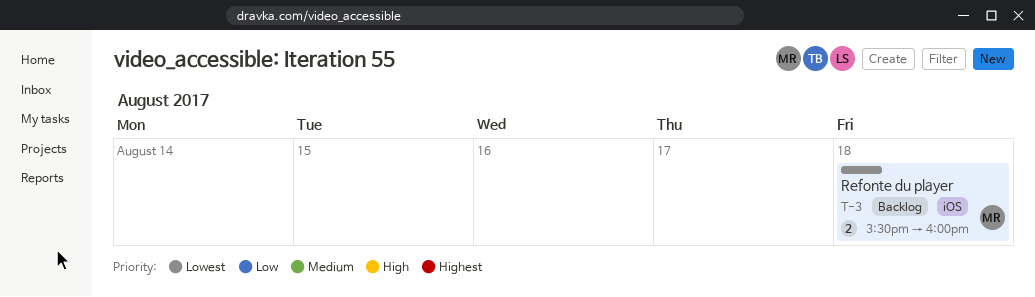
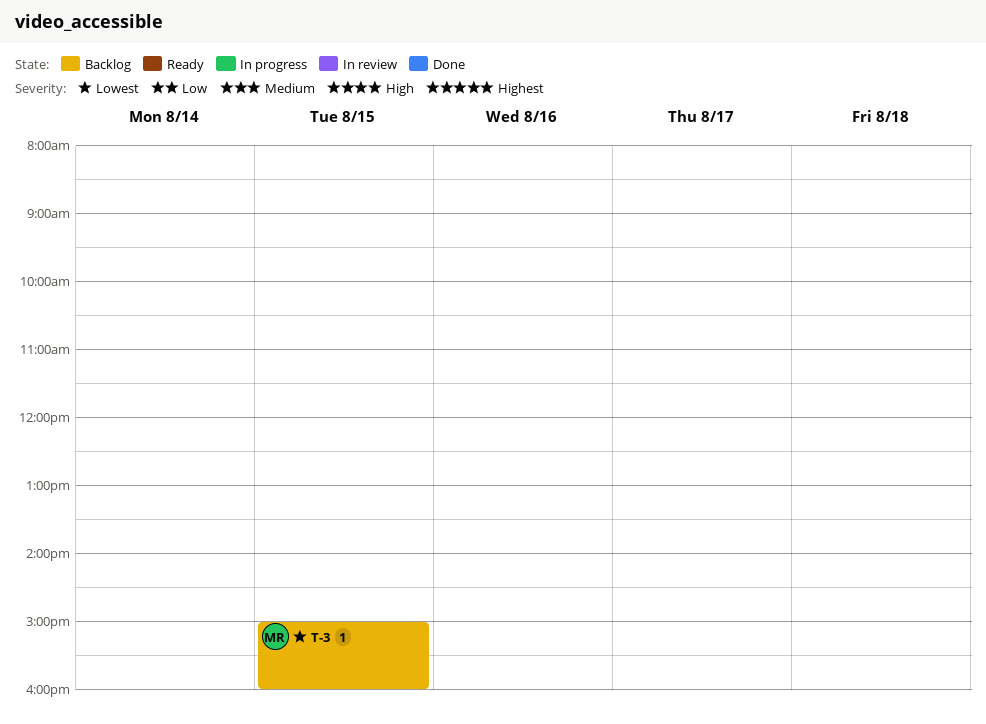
T-3, estimate: 2 -> 1
T-3, day: Aug 18 -> Aug 15
T-3, begins: 15:30 -> 15:00

